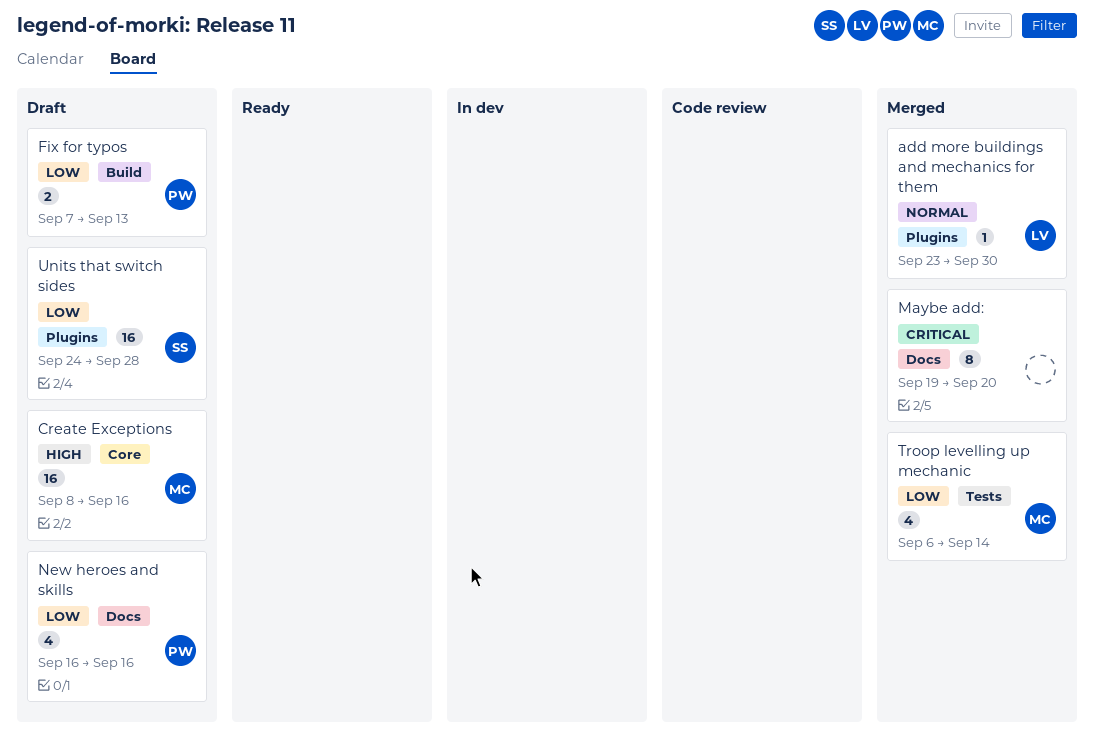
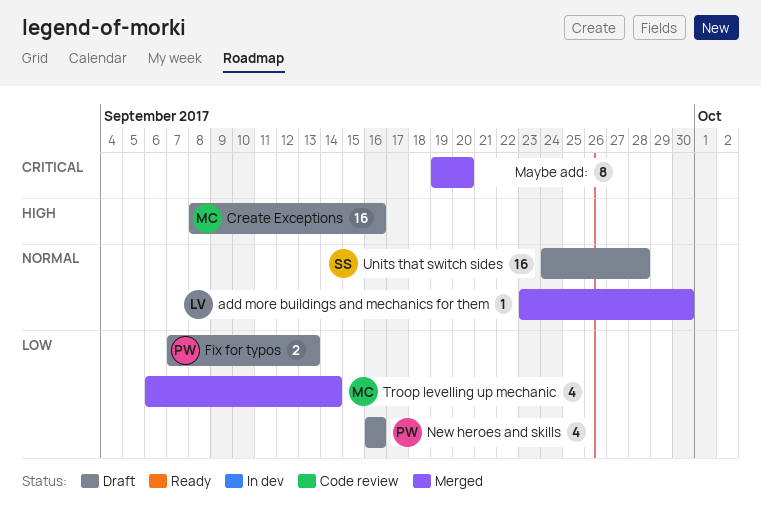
Units that switch sides, priority: Low -> Normal

